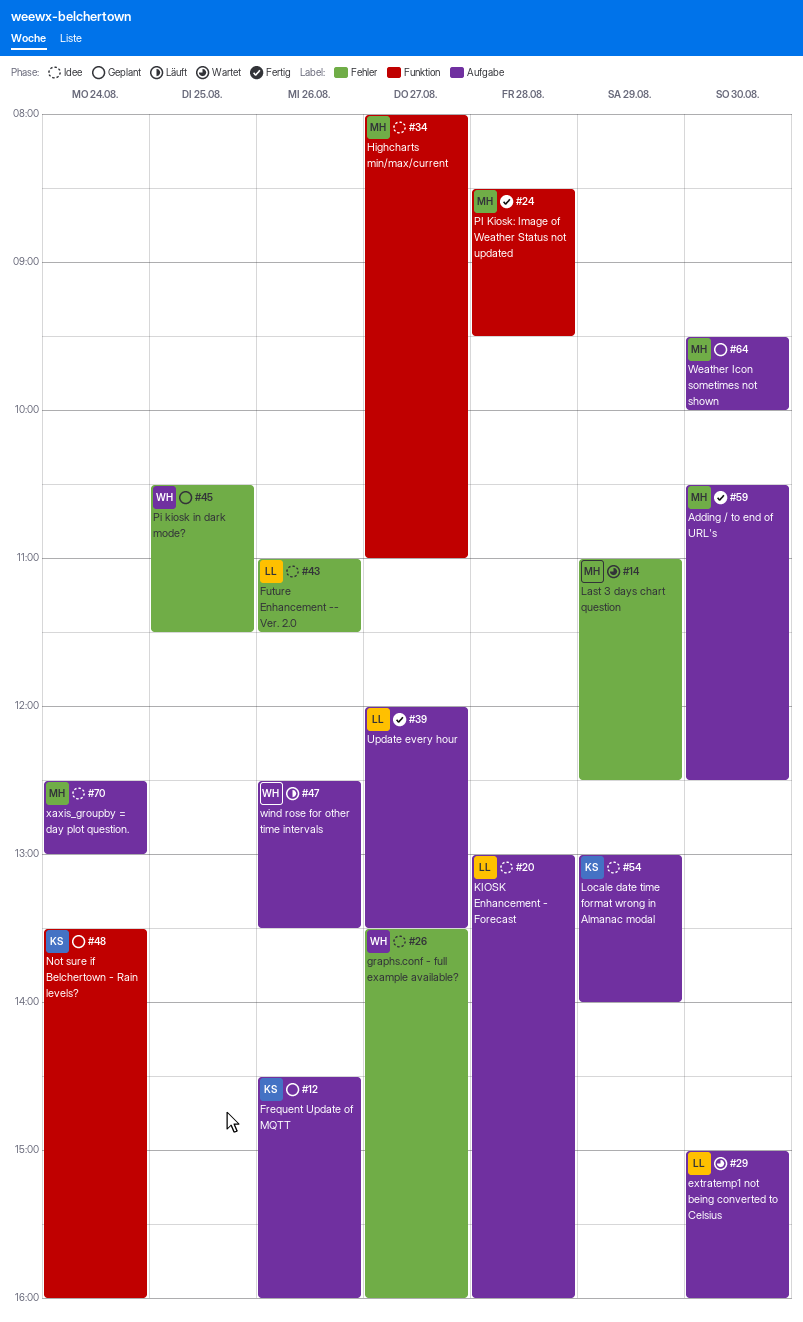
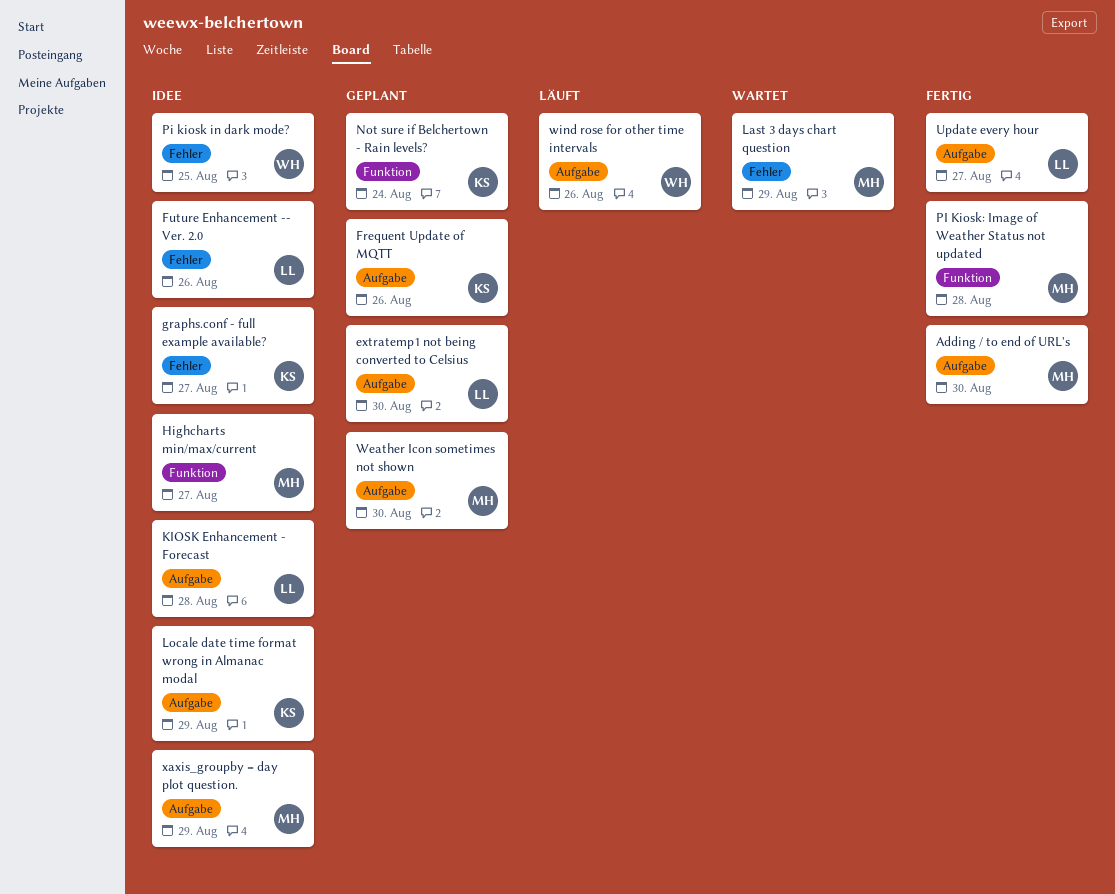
extratemp1 not being converted to Celsius, status: Wartet -> Geplant
graphs.conf - full example available?, owner: WH -> KS
Pi kiosk in dark mode?, status: Geplant -> Idee
xaxis_groupby = day plot question., day: Aug 24 -> Aug 29

